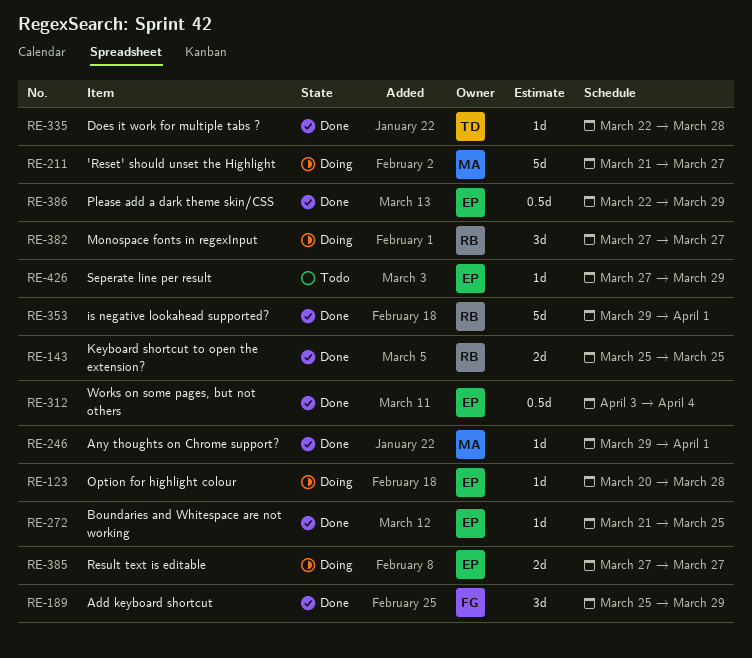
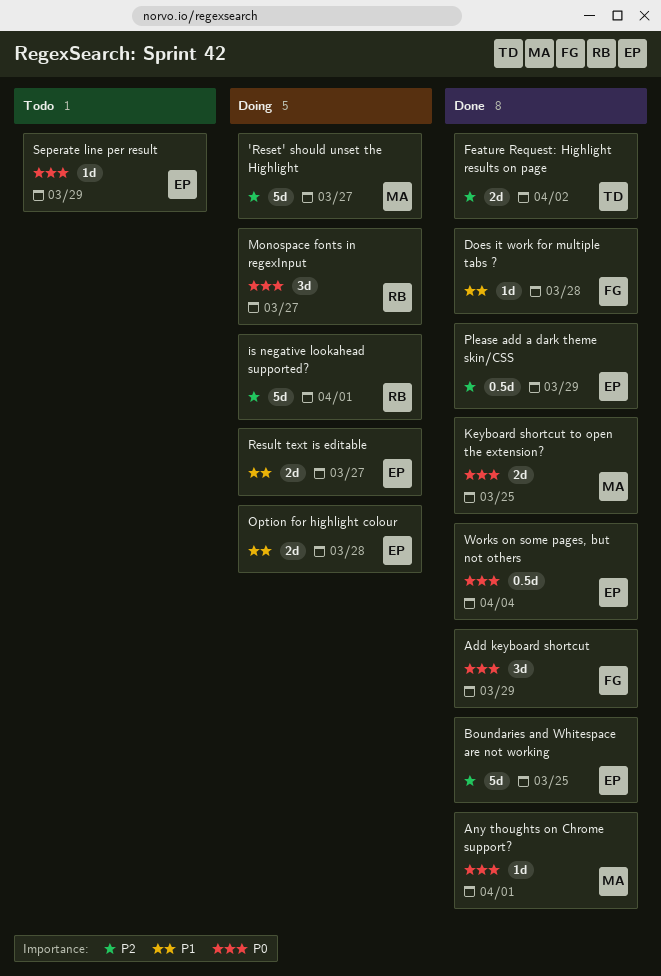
Boundaries and Whitespace are not working, estimate: 1d -> 5d
Does it work for multiple tabs ?, owner: TD -> FG
Feature Request: Highlight results on page: none -> present
is negative lookahead supported?, status: Done -> Doing
Keyboard shortcut to open the extension?, owner: RB -> MA
Option for highlight colour, estimate: 1d -> 2d

